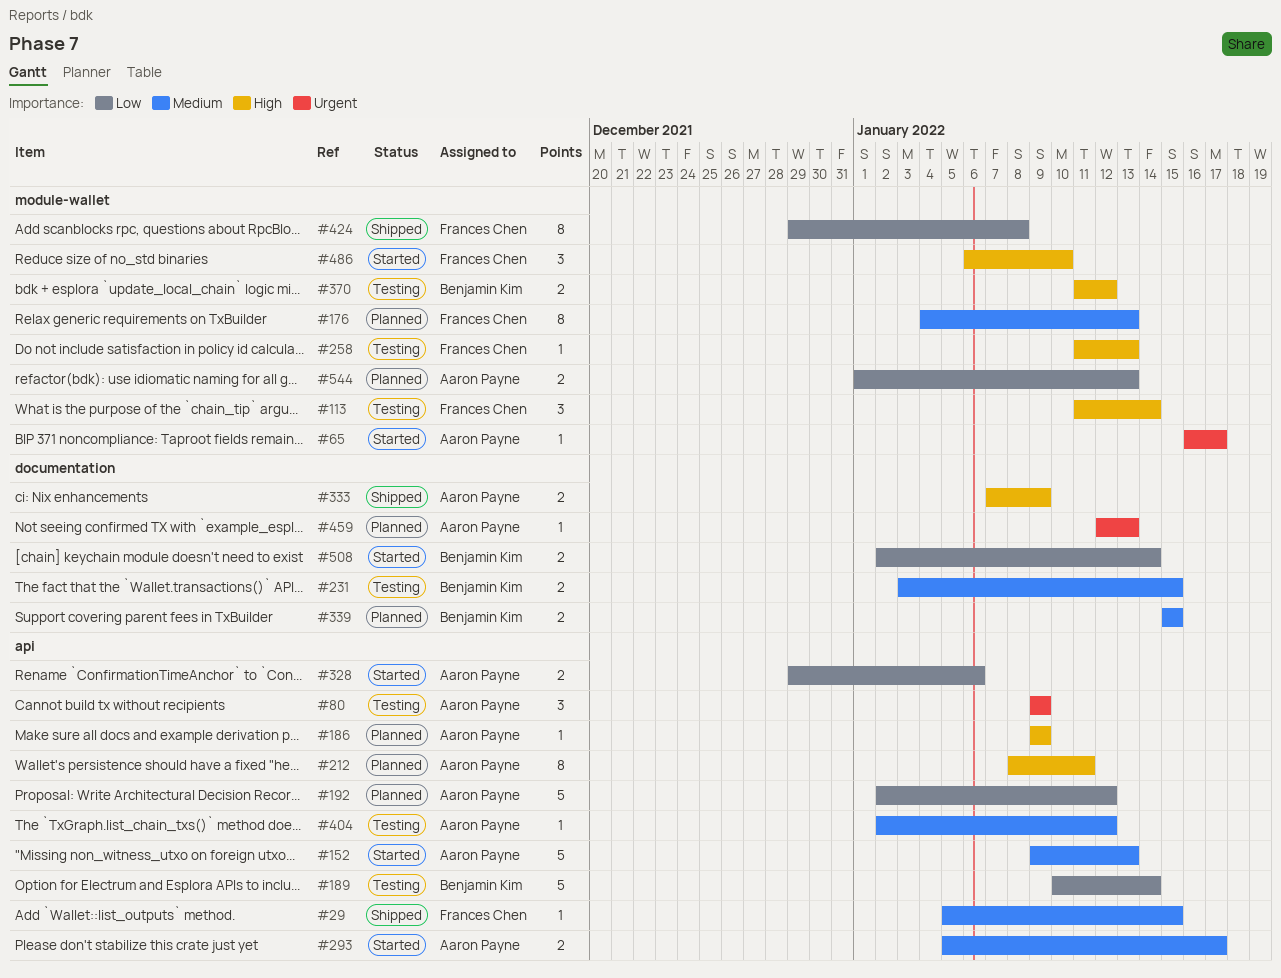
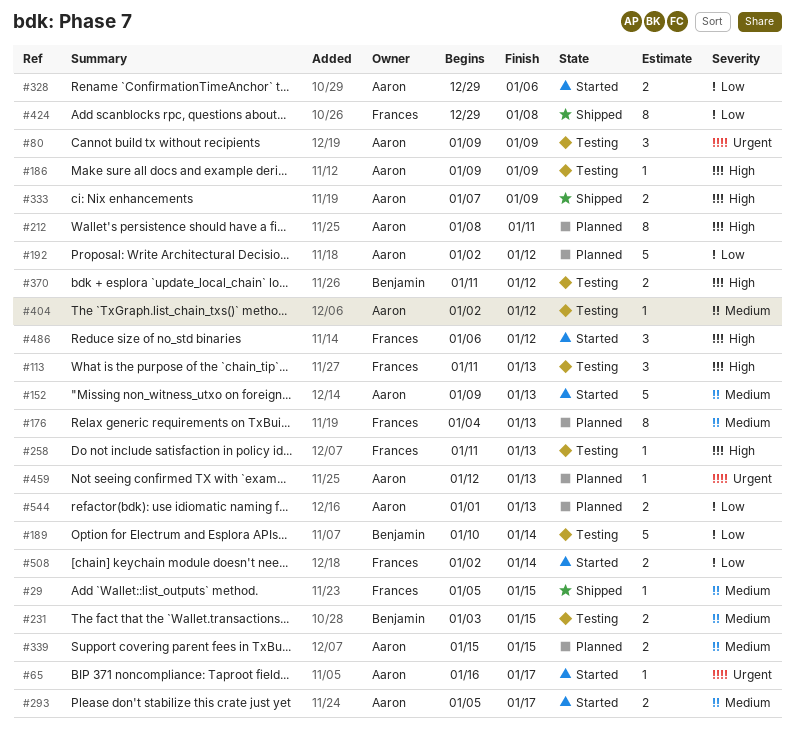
#113, due: Jan 14 -> Jan 13
#186, status: Planned -> Testing
#339, owner: Benjamin Kim -> Aaron Payne
#486, due: Jan 10 -> Jan 12
#508, owner: Benjamin Kim -> Frances Chen

